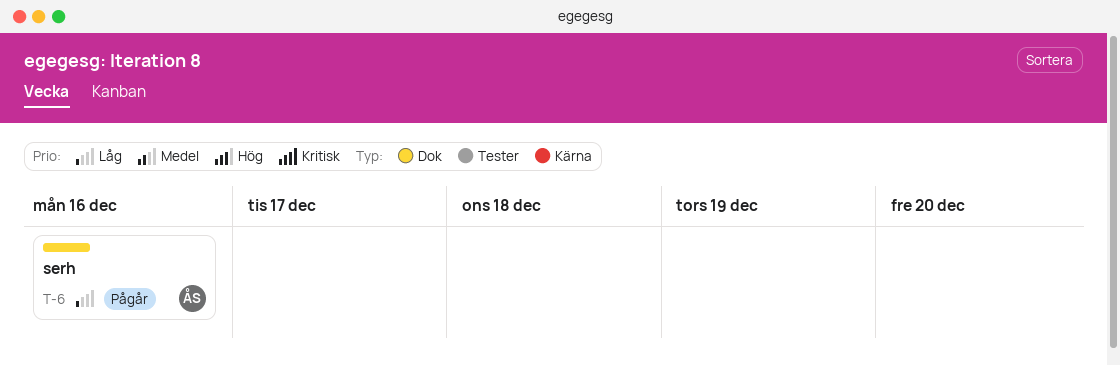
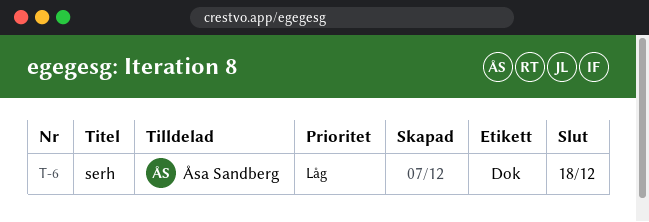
T-6, due: Dec 16 -> Dec 18

